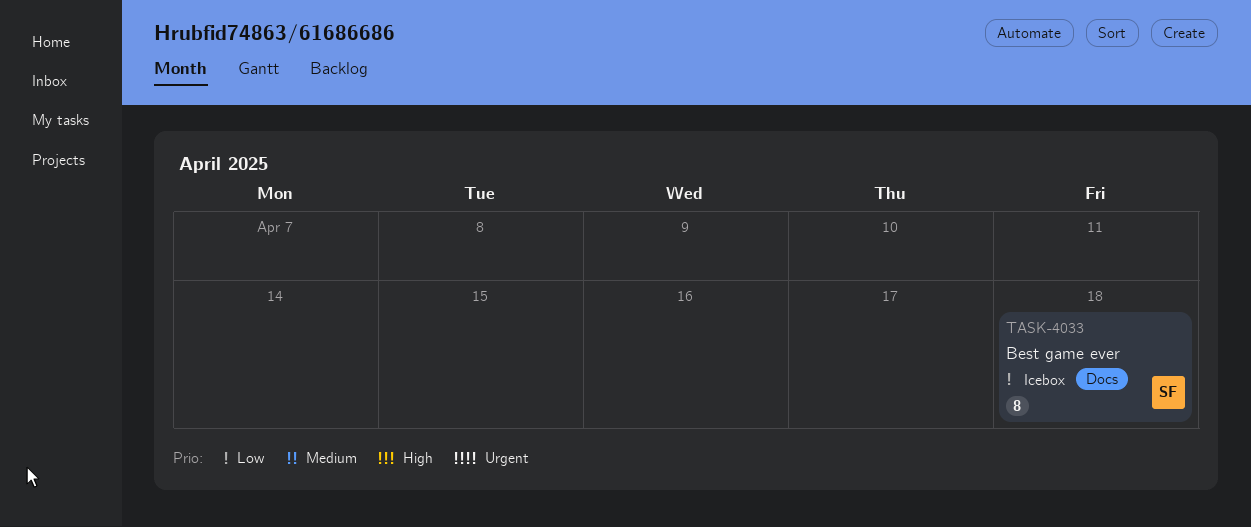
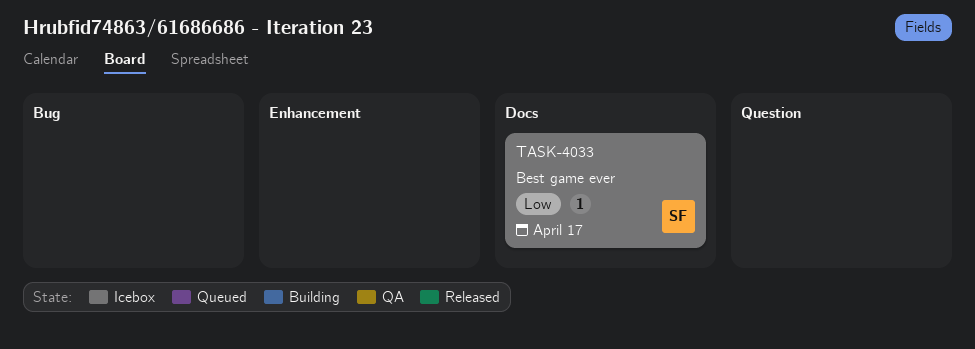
TASK-4033, estimate: 8 -> 1
TASK-4033, due: Apr 18 -> Apr 17

